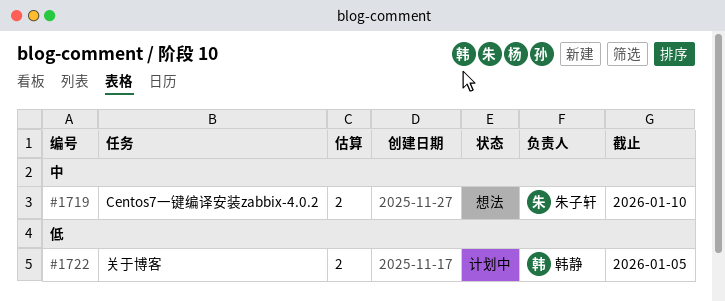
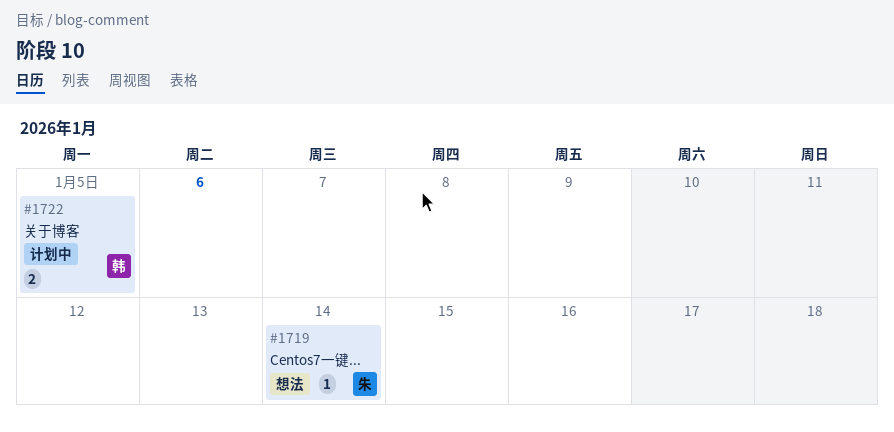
#1719, estimate: 2 -> 1
#1719, due: Jan 10 -> Jan 14

